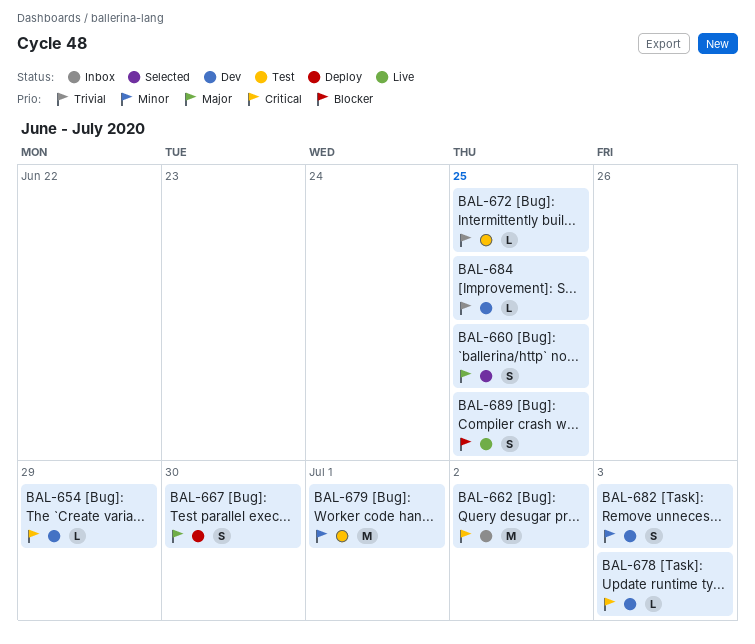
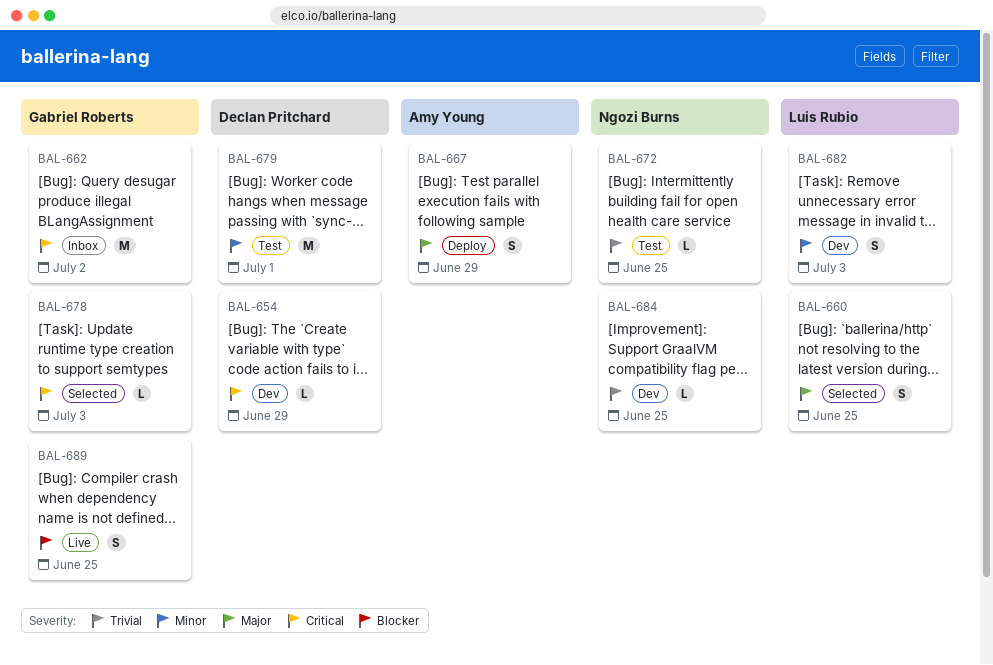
BAL-667, due: Jun 30 -> Jun 29
BAL-678, status: Dev -> Selected

